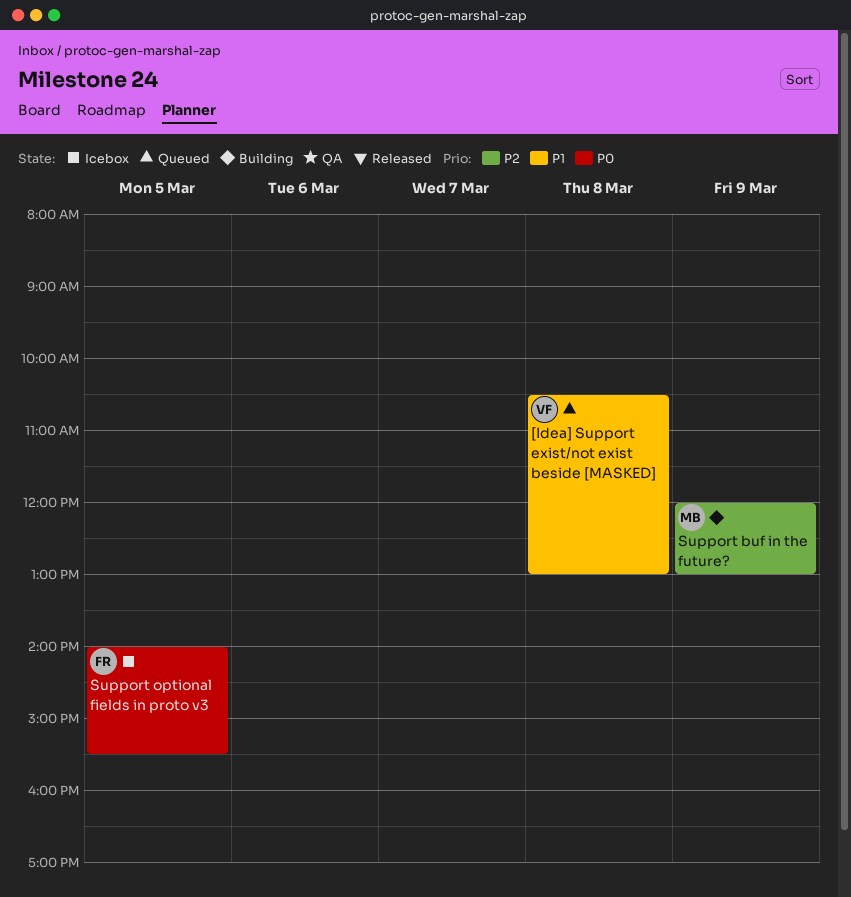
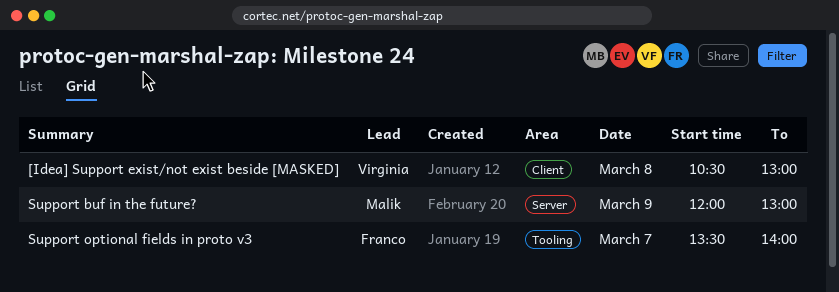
Support optional fields in proto v3, day: Mar 5 -> Mar 7
Support optional fields in proto v3, begins: 14:00 -> 13:30
Support optional fields in proto v3, ends: 15:30 -> 14:00

